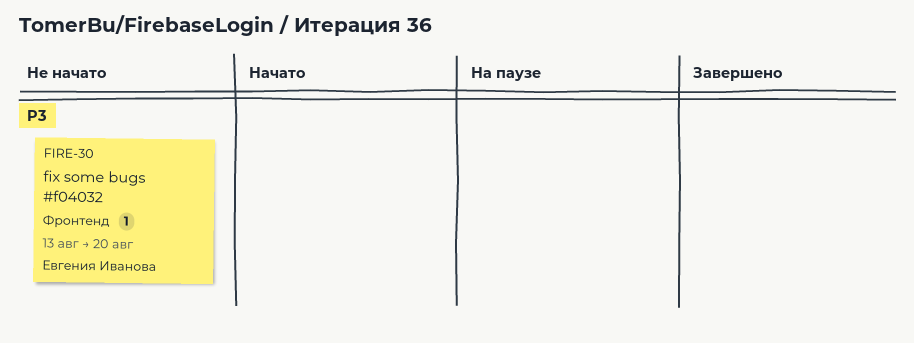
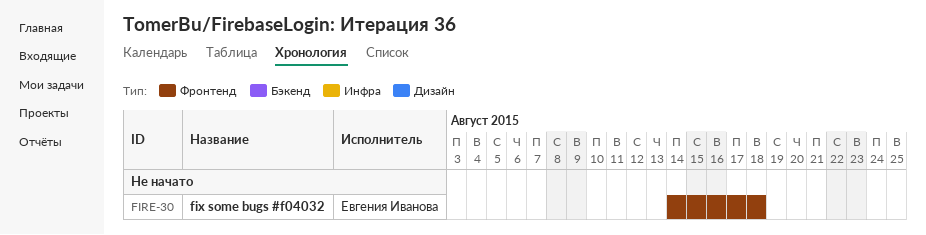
FIRE-30, start: Aug 13 -> Aug 14
FIRE-30, due: Aug 20 -> Aug 18

